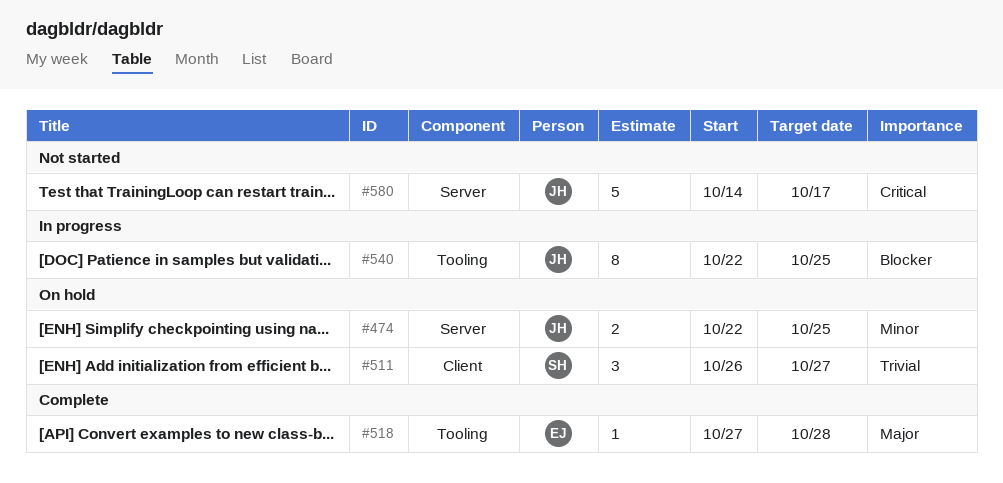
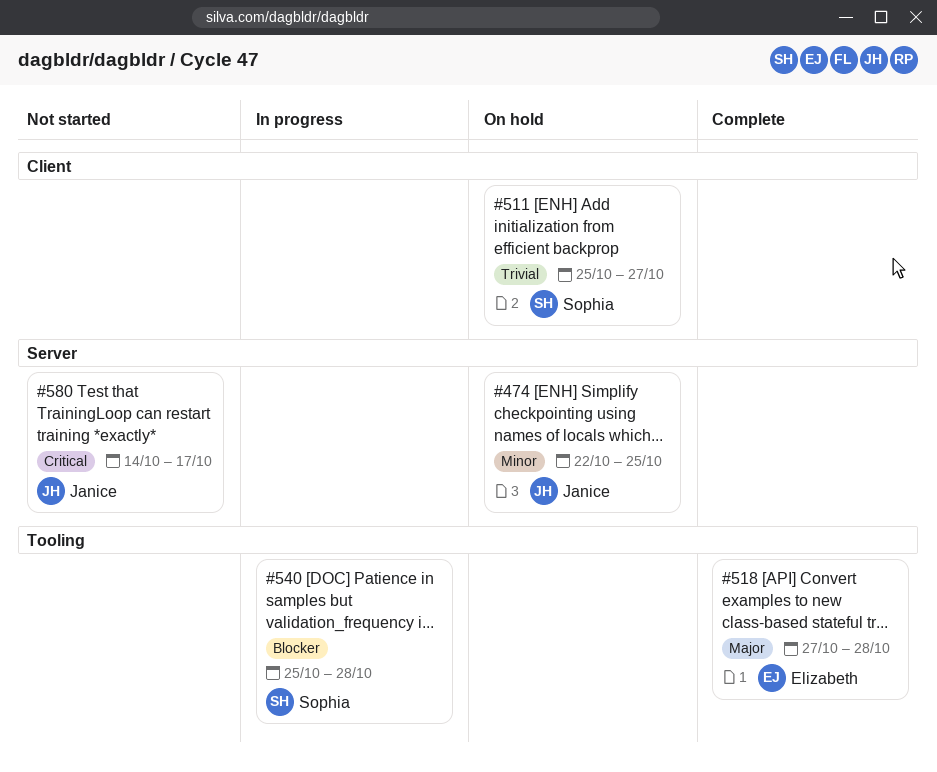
#511, start: Oct 26 -> Oct 25
#540, owner: Janice -> Sophia
#540, start: Oct 22 -> Oct 25
#540, due: Oct 25 -> Oct 28

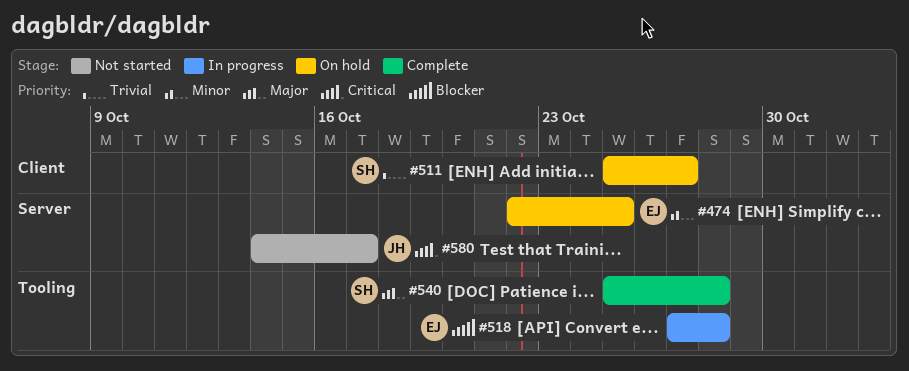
#474, owner: Janice -> Elizabeth
#518, status: Complete -> In progress
#518, priority: Major -> Blocker
#540, status: In progress -> Complete
#540, priority: Blocker -> Major

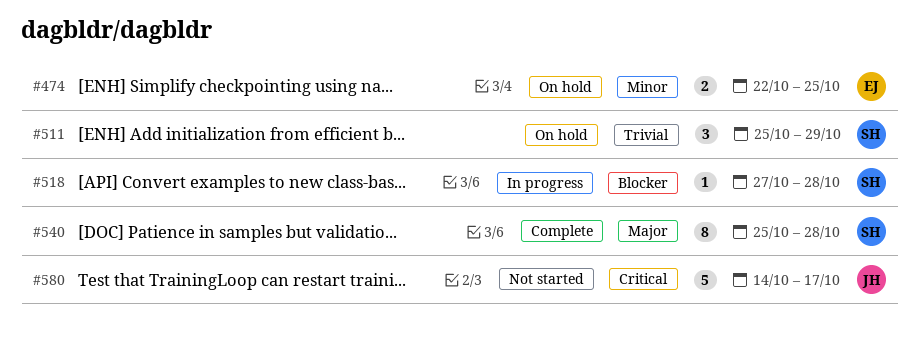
#511, due: Oct 27 -> Oct 29
#518, owner: EJ -> SH

